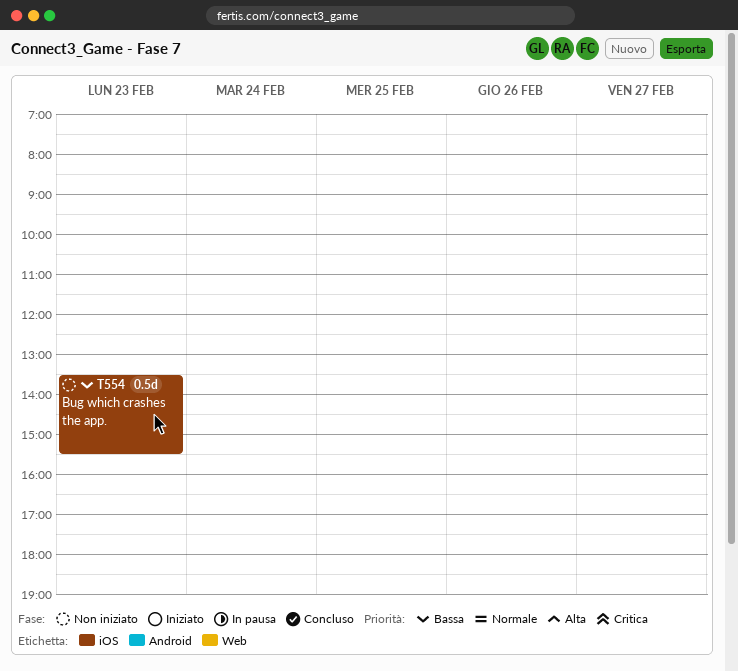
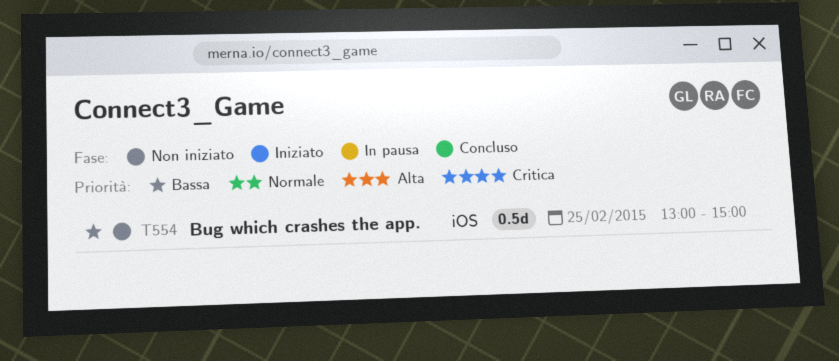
T554, day: Feb 23 -> Feb 25
T554, begins: 13:30 -> 13:00
T554, ends: 15:30 -> 15:00

